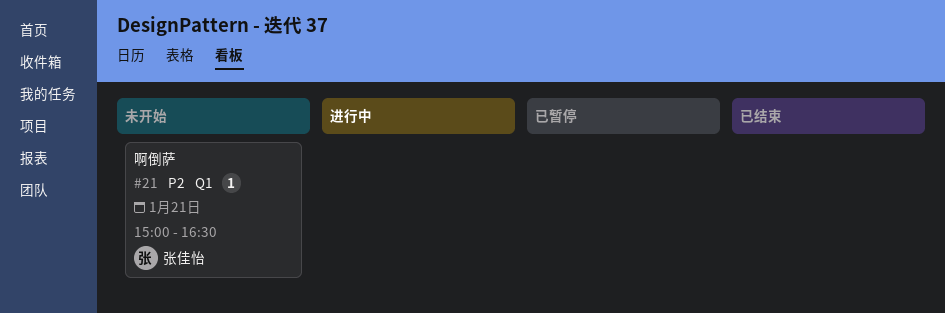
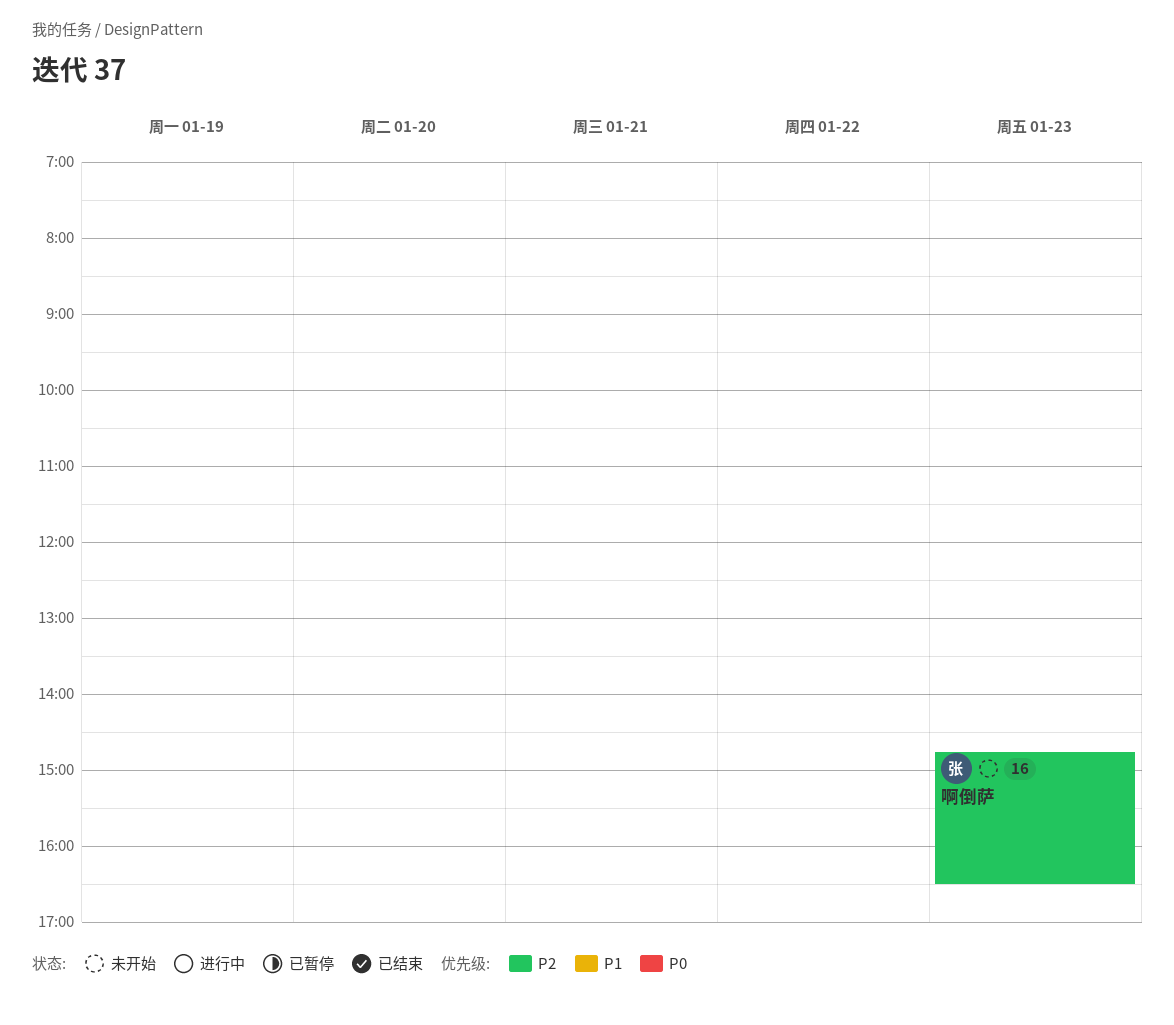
啊倒萨, estimate: 1 -> 16
啊倒萨, day: Jan 21 -> Jan 23
啊倒萨, begins: 15:00 -> 14:45

